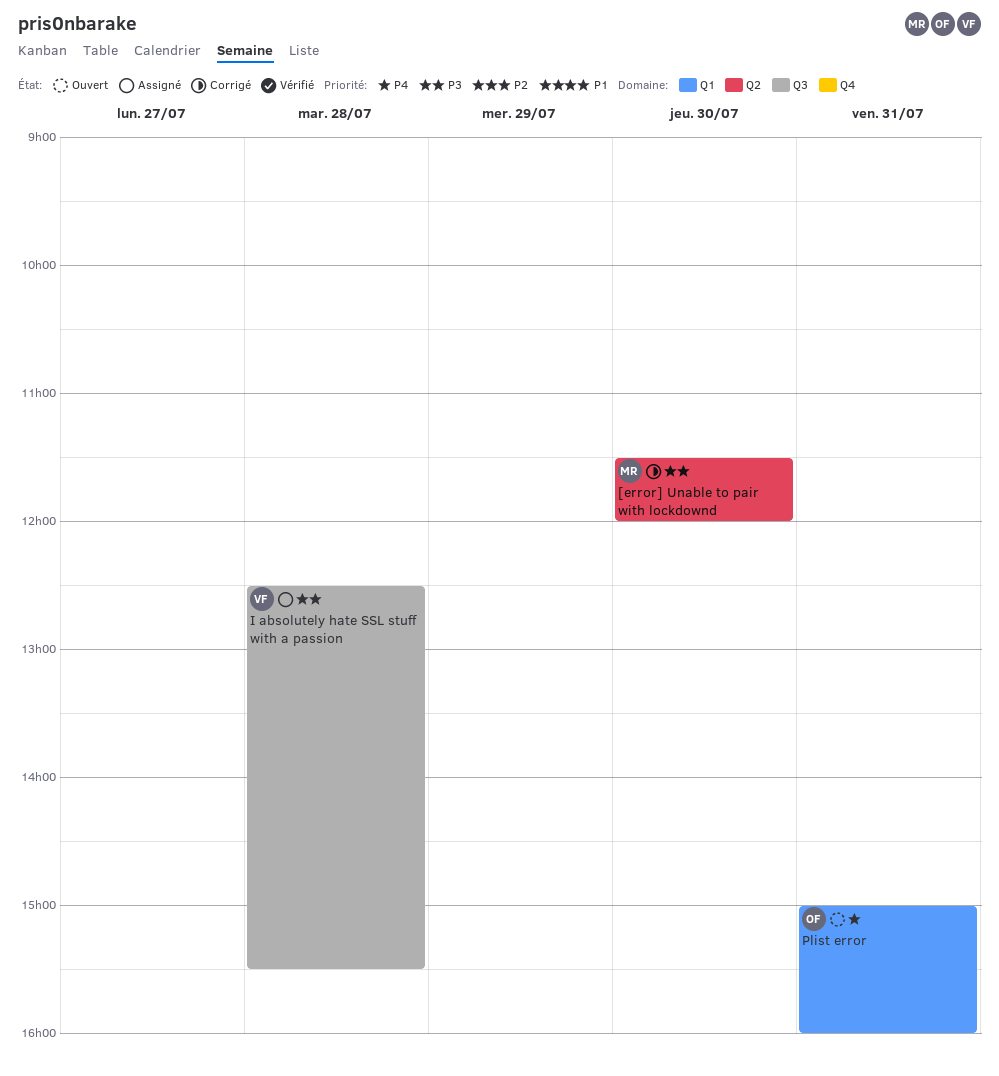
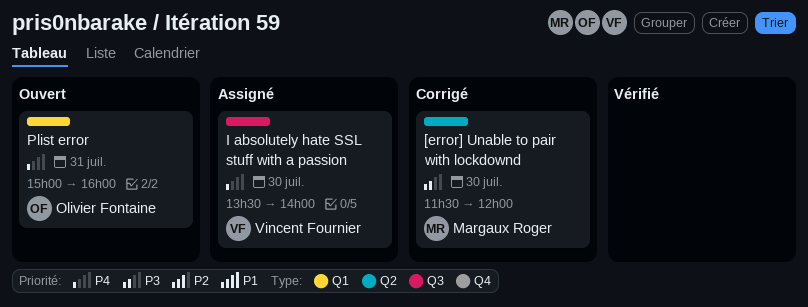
I absolutely hate SSL stuff with a passion, priority: P3 -> P4
I absolutely hate SSL stuff with a passion, day: Jul 28 -> Jul 30
I absolutely hate SSL stuff with a passion, begins: 12:30 -> 13:30
I absolutely hate SSL stuff with a passion, ends: 15:30 -> 14:00

